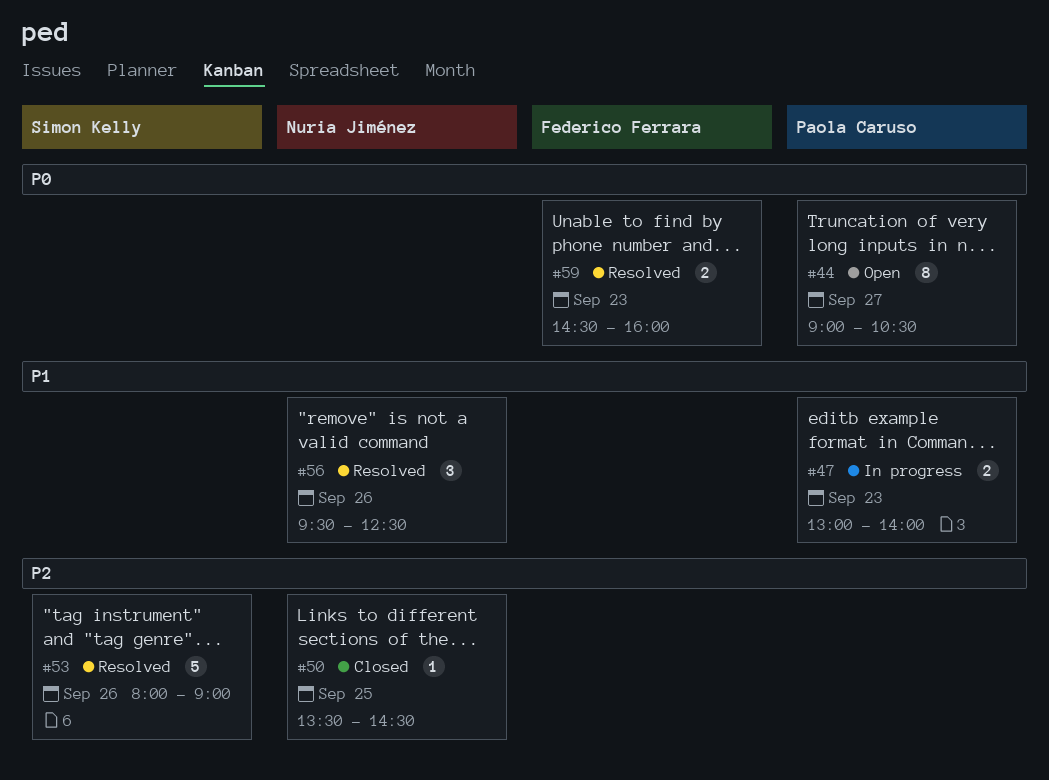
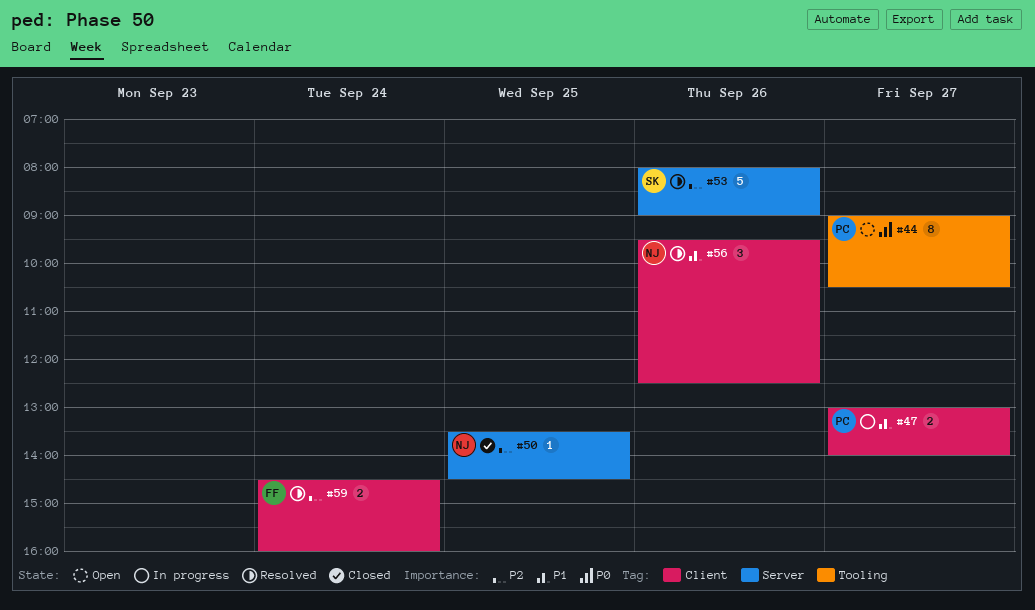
#47, day: Sep 23 -> Sep 27
#59, priority: P0 -> P2
#59, day: Sep 23 -> Sep 24

